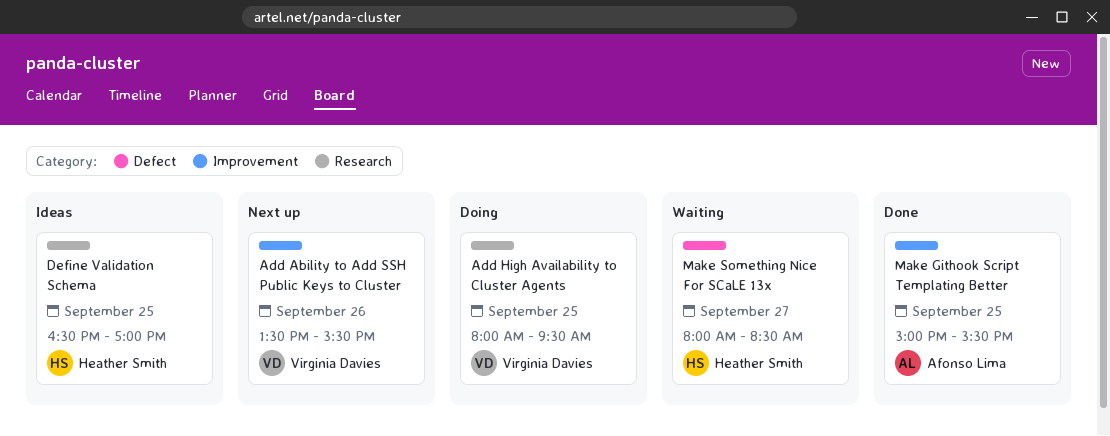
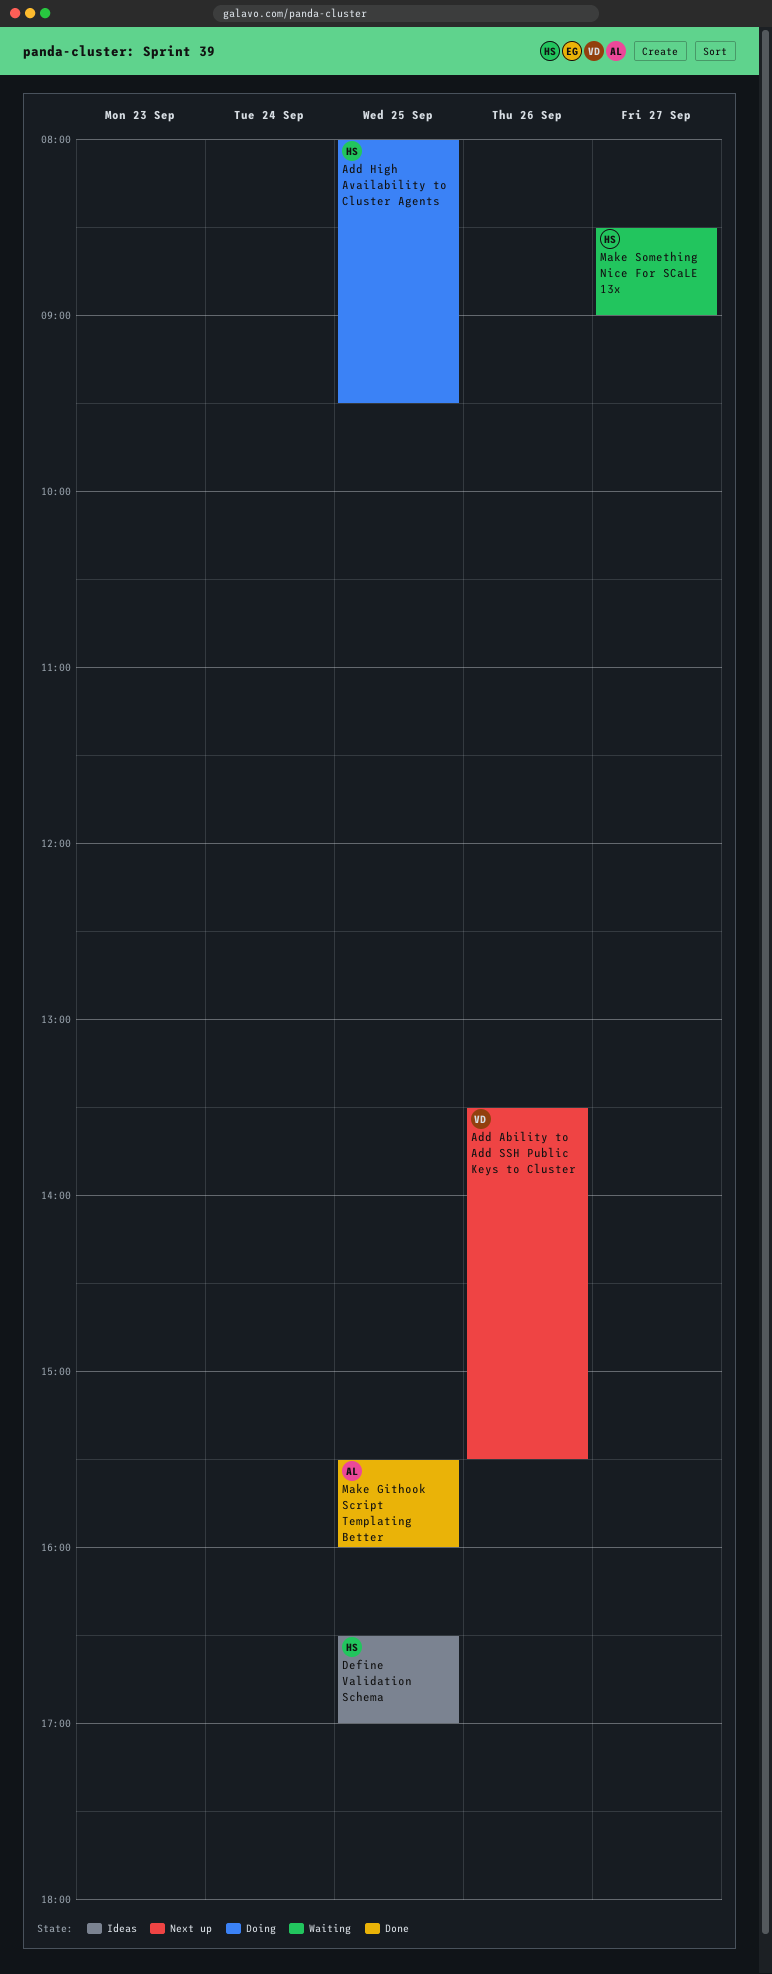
Add High Availability to Cluster Agents, owner: Virginia Davies -> Heather Smith
Make Githook Script Templating Better, begins: 15:00 -> 15:30
Make Githook Script Templating Better, ends: 15:30 -> 16:00
Make Something Nice For SCaLE 13x, begins: 08:00 -> 08:30
Make Something Nice For SCaLE 13x, ends: 08:30 -> 09:00

